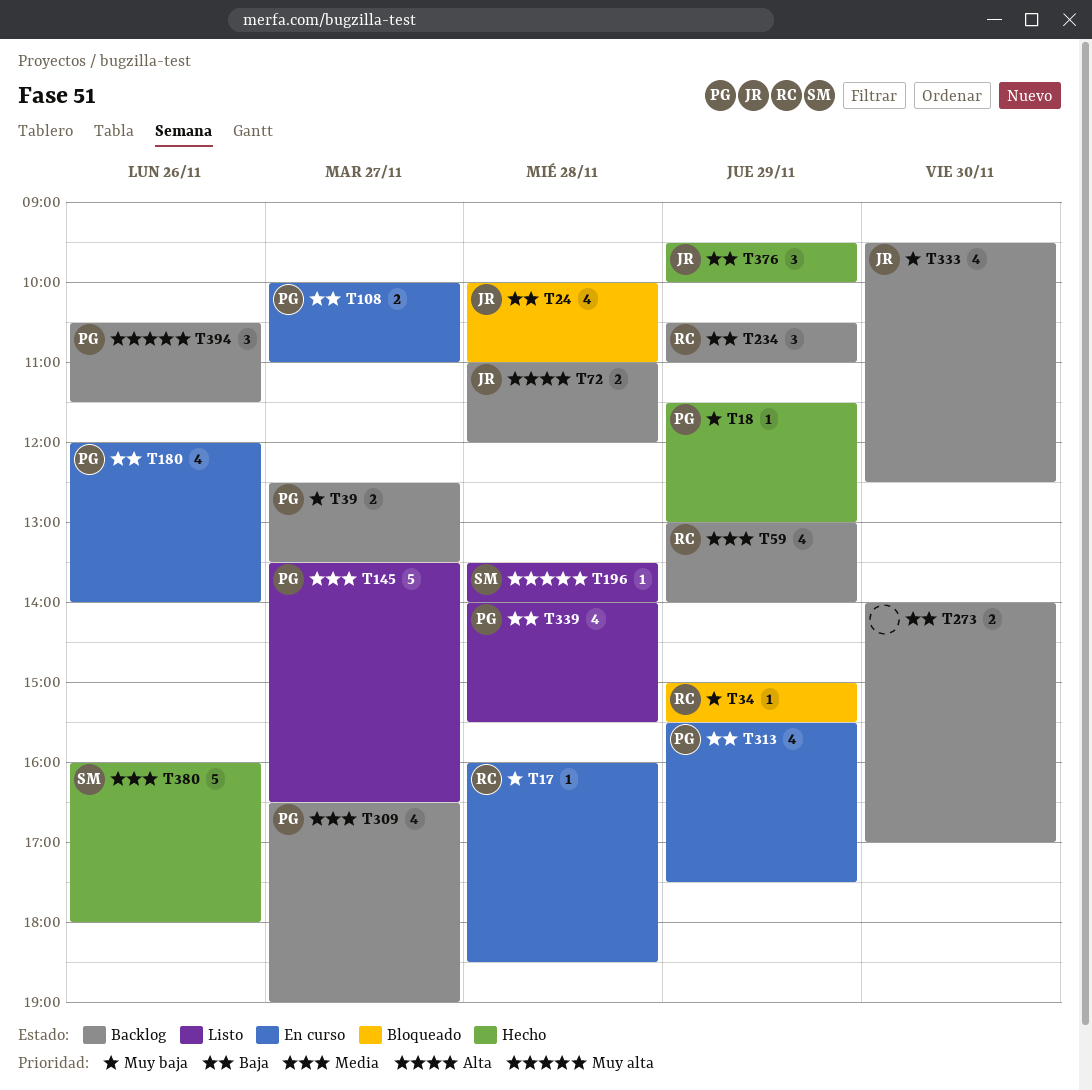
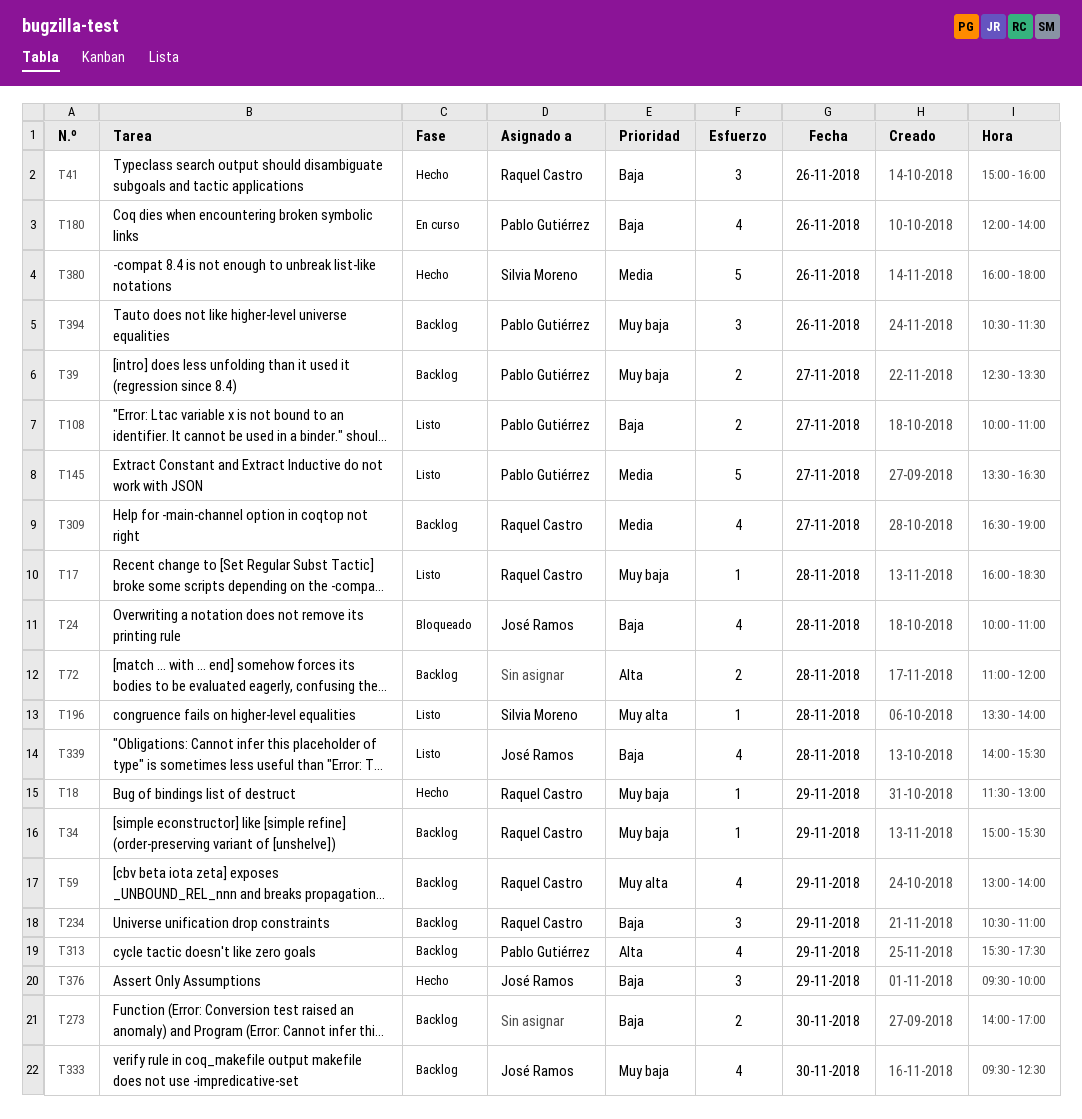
T17, status: En curso -> Listo
T18, owner: Pablo Gutiérrez -> Raquel Castro
T34, status: Bloqueado -> Backlog
T41: none -> present
T59, priority: Media -> Muy alta
T72, owner: José Ramos -> none
T108, status: En curso -> Listo
T309, owner: Pablo Gutiérrez -> Raquel Castro
T313, status: En curso -> Backlog
T313, priority: Baja -> Alta
T339, owner: Pablo Gutiérrez -> José Ramos
T394, priority: Muy alta -> Muy baja

